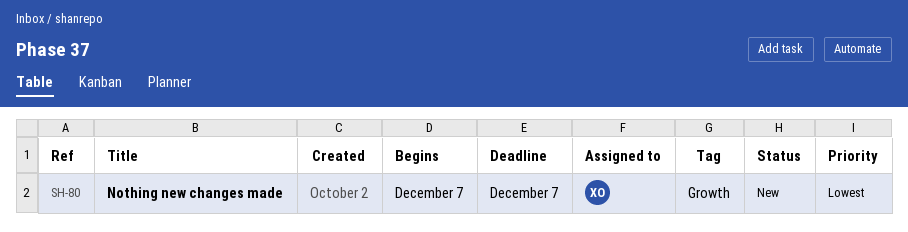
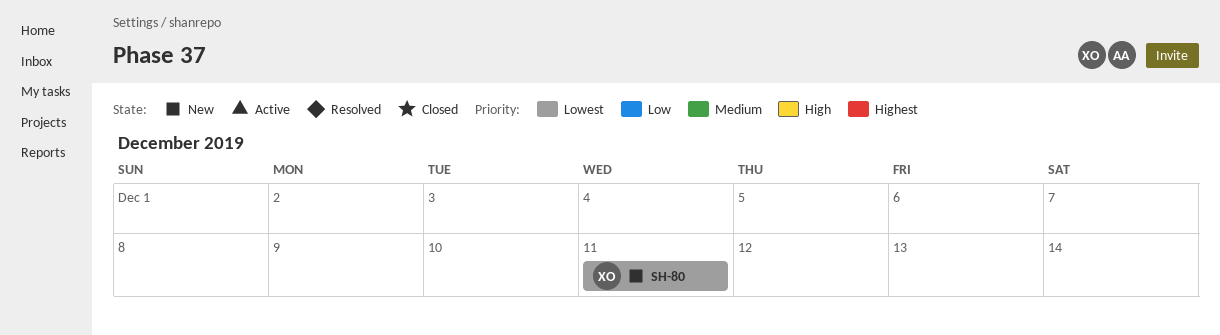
SH-80, start: Dec 7 -> Dec 11
SH-80, due: Dec 7 -> Dec 11

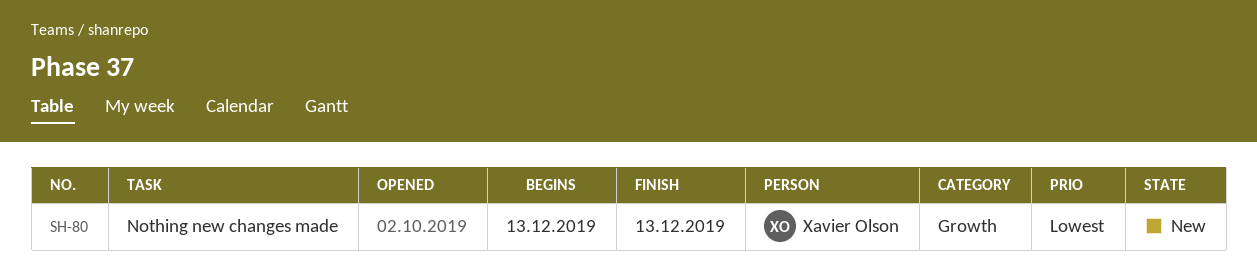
SH-80, start: Dec 11 -> Dec 13
SH-80, due: Dec 11 -> Dec 13

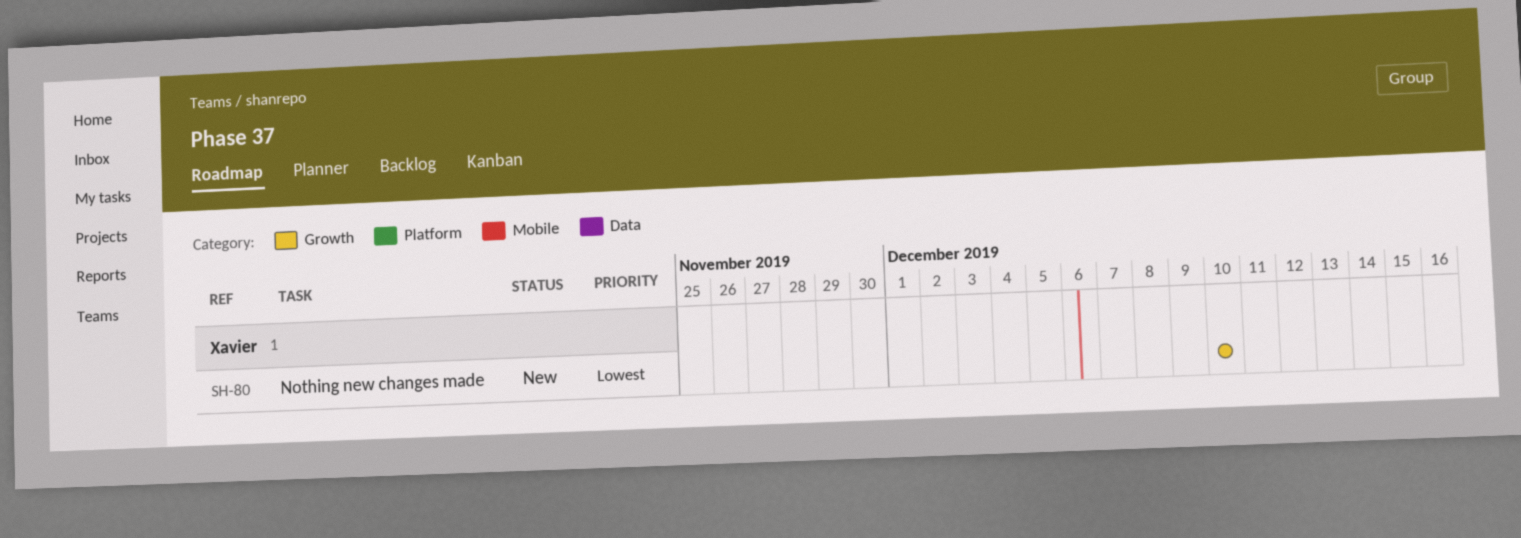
SH-80, start: Dec 13 -> Dec 10
SH-80, due: Dec 13 -> Dec 10

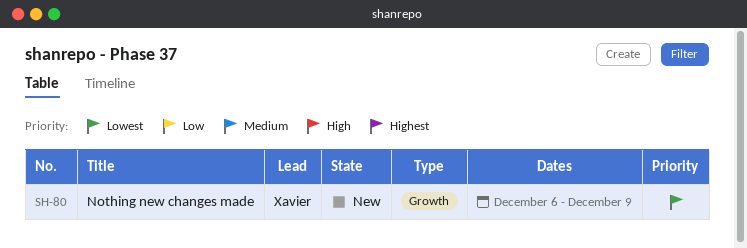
SH-80, start: Dec 10 -> Dec 6
SH-80, due: Dec 10 -> Dec 9

